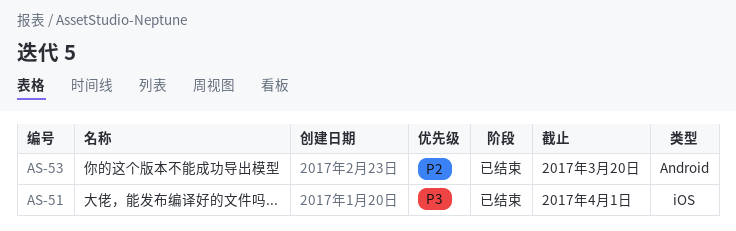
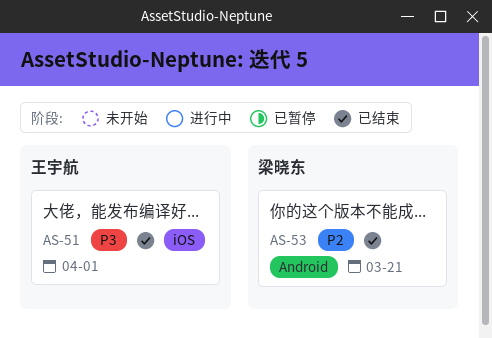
AS-53, due: Mar 20 -> Mar 21

